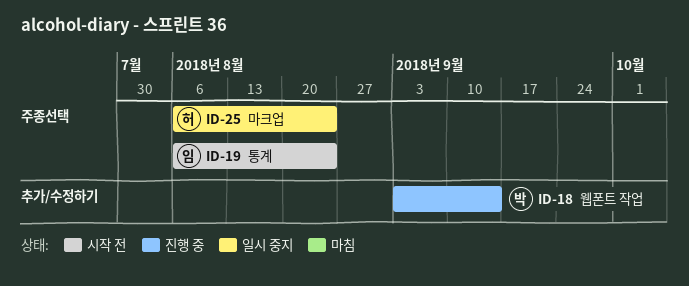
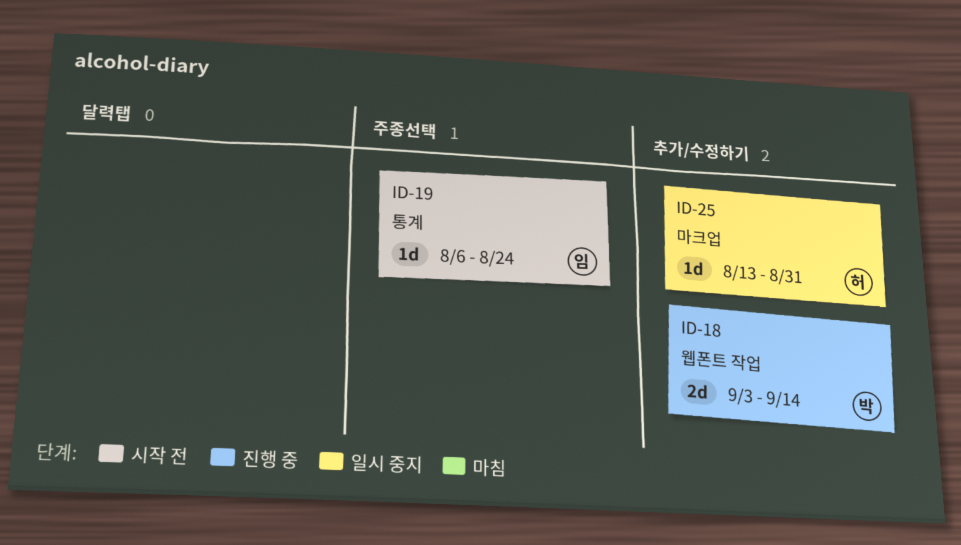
ID-25, label: 주종선택 -> 추가/수정하기
ID-25, start: Aug 6 -> Aug 13
ID-25, due: Aug 24 -> Aug 31

